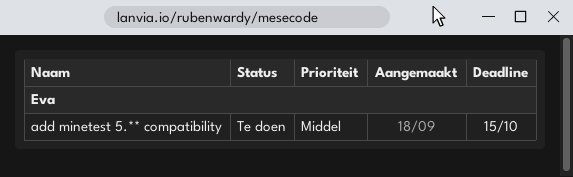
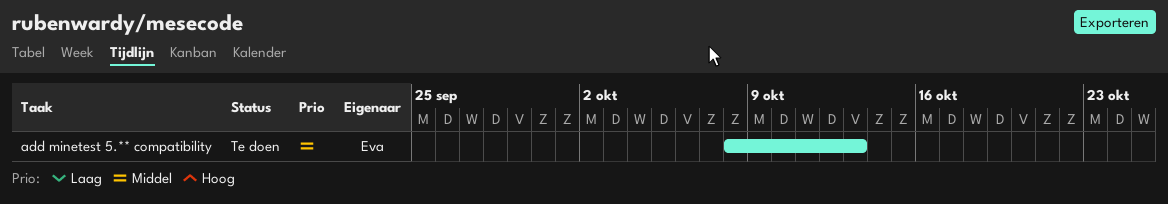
add minetest 5.** compatibility, due: Oct 15 -> Oct 13

